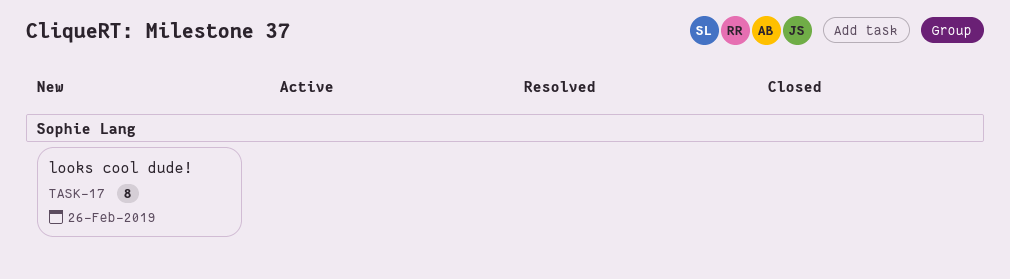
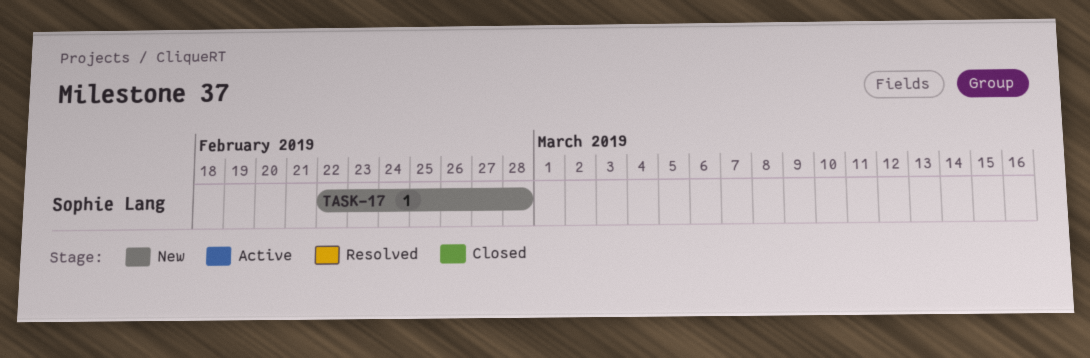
TASK-17, estimate: 8 -> 1
TASK-17, due: Feb 26 -> Feb 28

